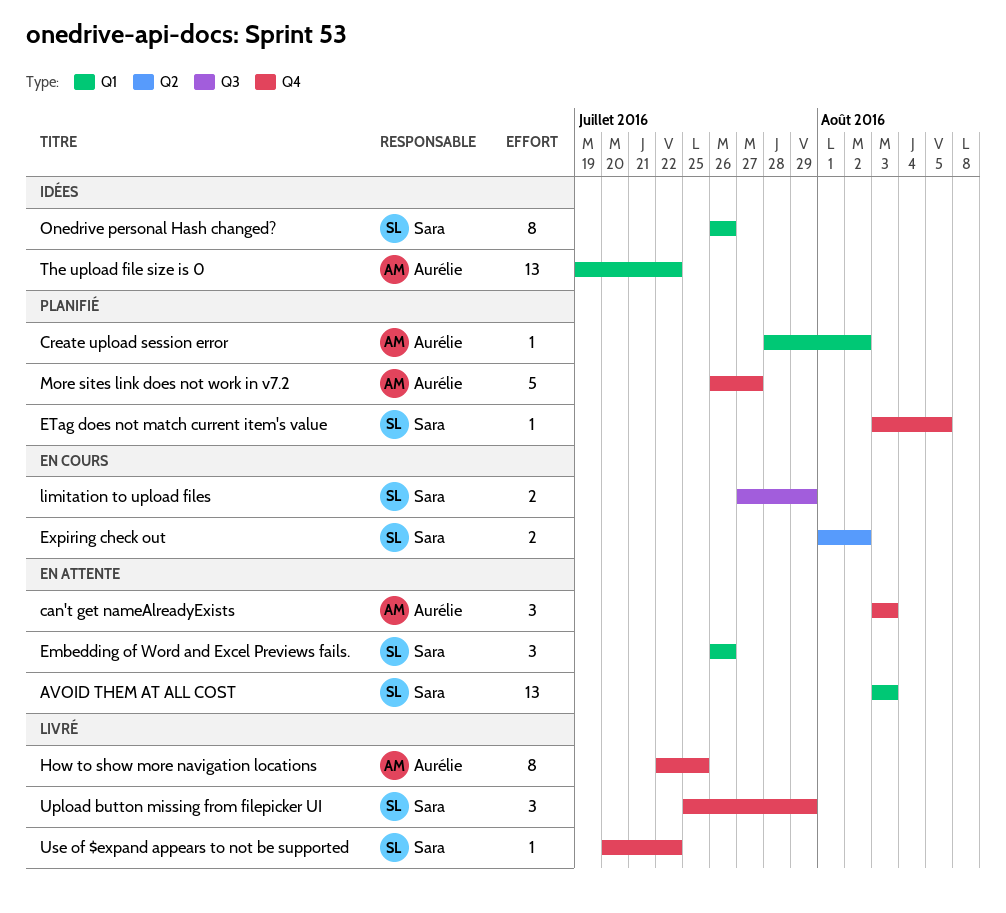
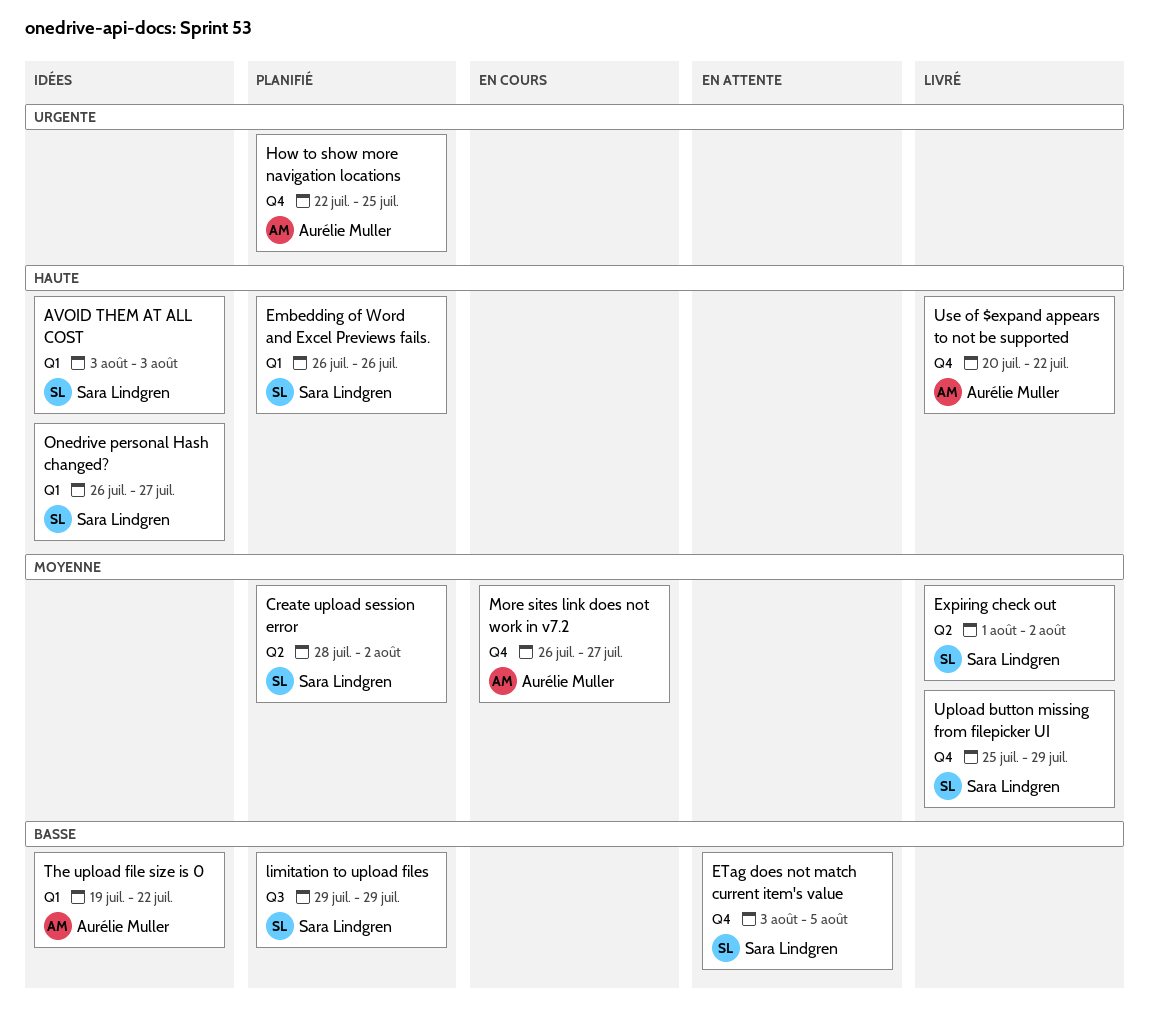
AVOID THEM AT ALL COST, status: En attente -> Idées
can't get nameAlreadyExists: present -> none
Create upload session error, owner: Aurélie Muller -> Sara Lindgren
Create upload session error, label: Q1 -> Q2
Embedding of Word and Excel Previews fails., status: En attente -> Planifié
ETag does not match current item's value, status: Planifié -> En attente
Expiring check out, status: En cours -> Livré
How to show more navigation locations, status: Livré -> Planifié
limitation to upload files, status: En cours -> Planifié
limitation to upload files, start: Jul 27 -> Jul 29
More sites link does not work in v7.2, status: Planifié -> En cours
Onedrive personal Hash changed?, due: Jul 26 -> Jul 27
Use of $expand appears to not be supported, owner: Sara Lindgren -> Aurélie Muller

